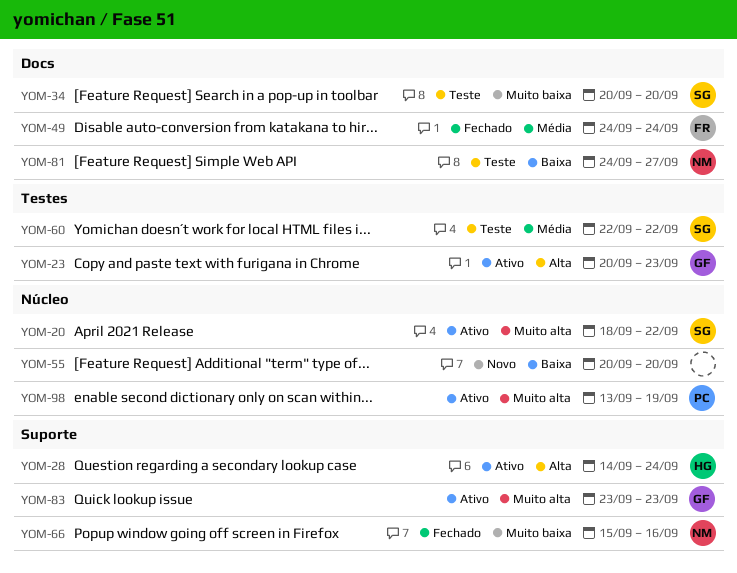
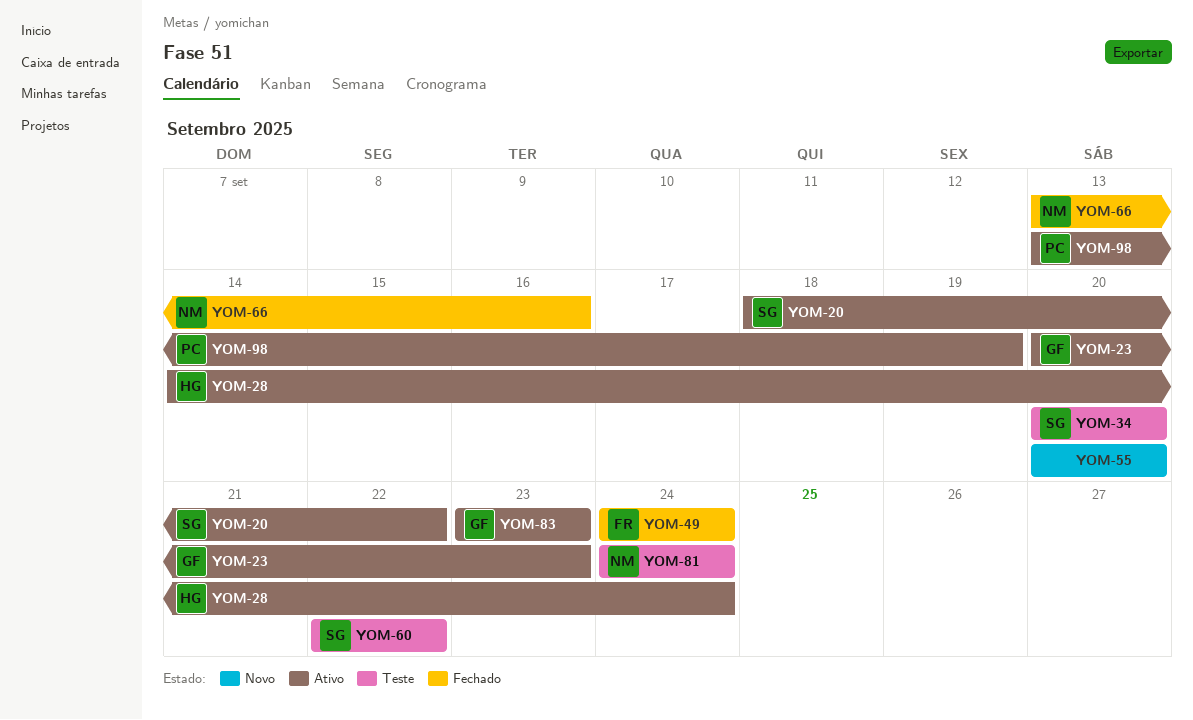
YOM-66, start: Sep 15 -> Sep 13
YOM-81, due: Sep 27 -> Sep 24

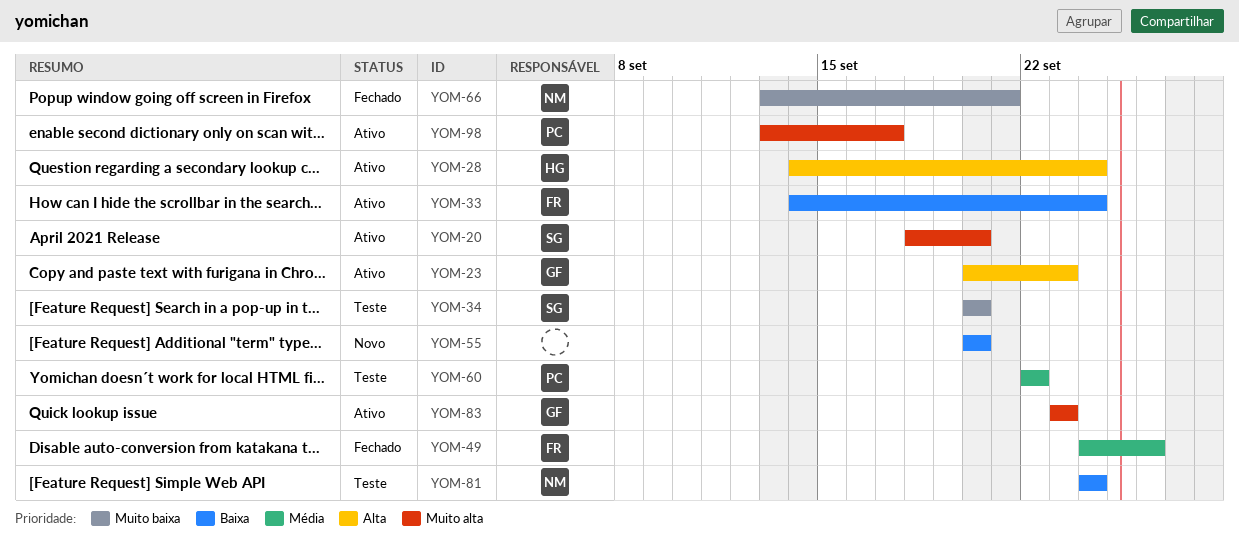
YOM-20, due: Sep 22 -> Sep 20
YOM-33: none -> present
YOM-49, due: Sep 24 -> Sep 26
YOM-60, owner: SG -> PC
YOM-66, due: Sep 16 -> Sep 21
YOM-98, due: Sep 19 -> Sep 17

